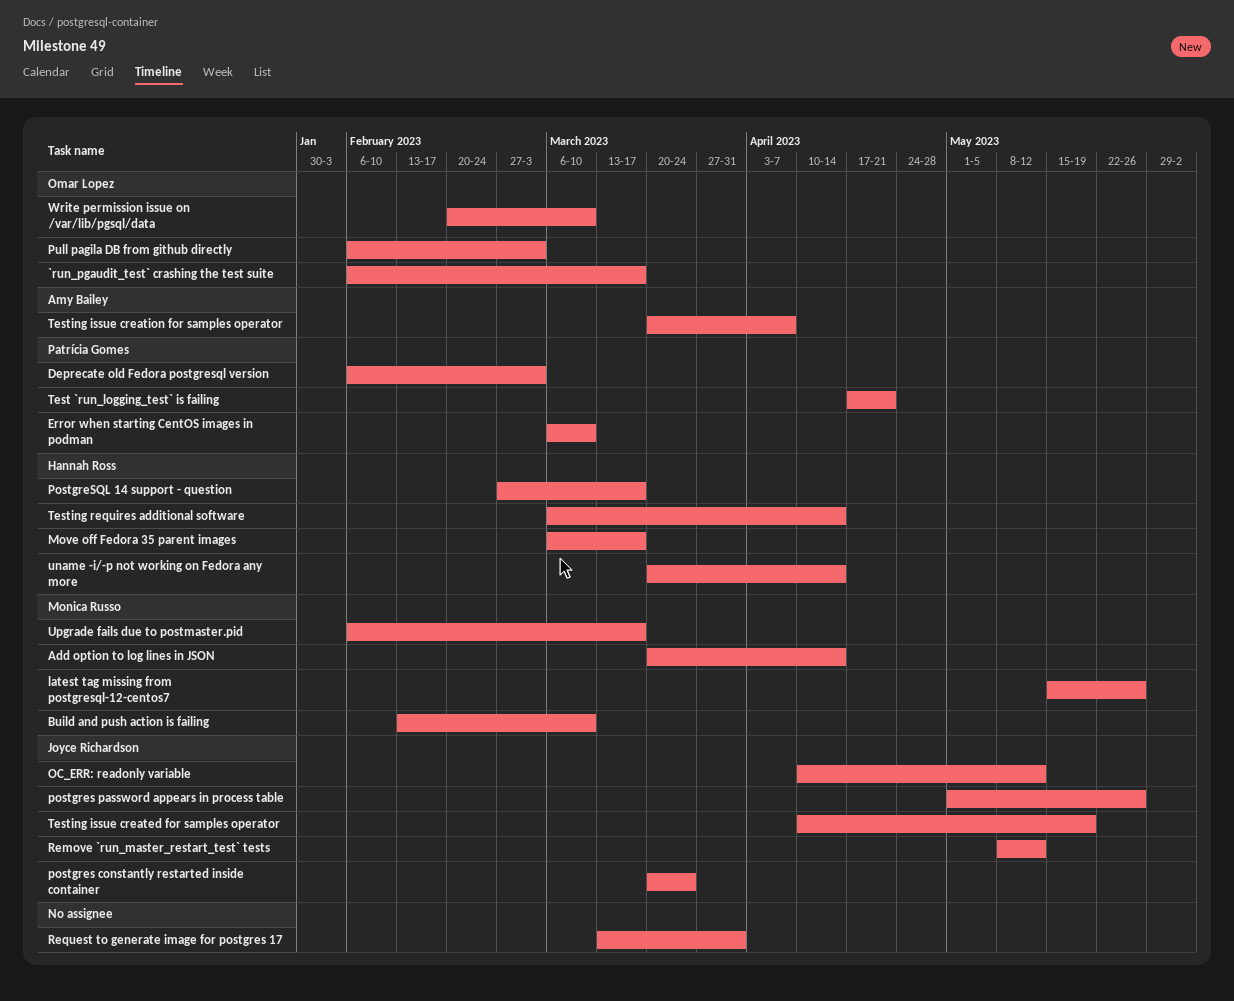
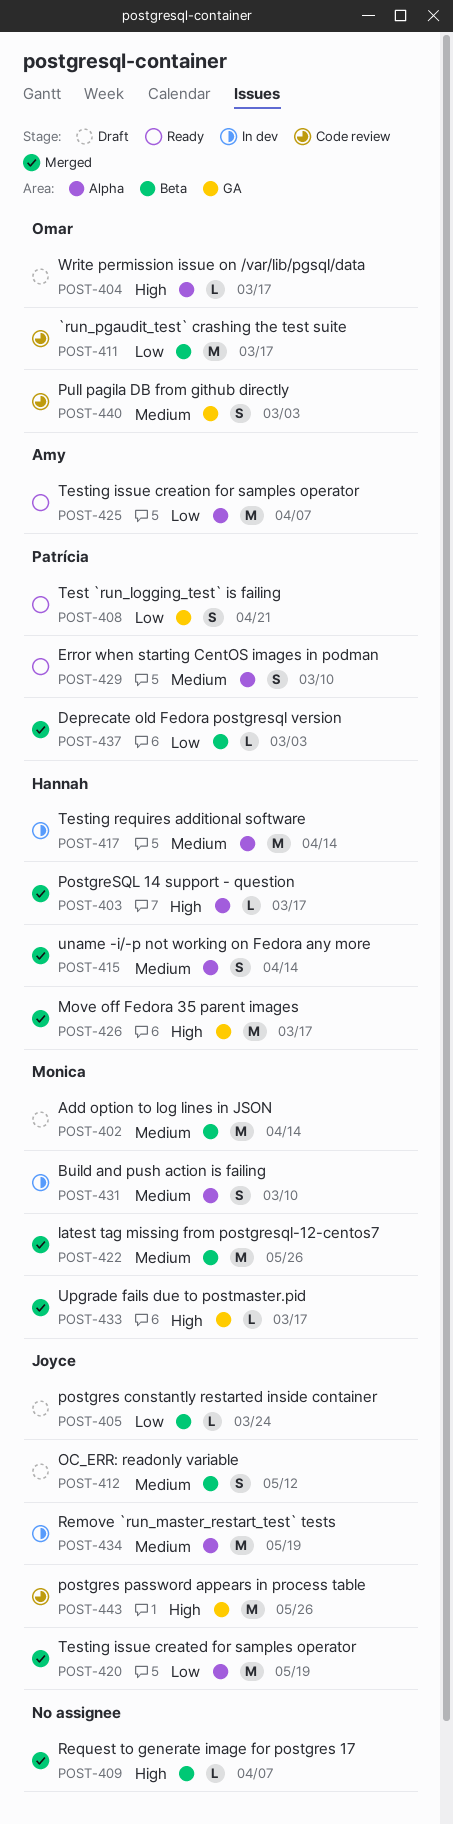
Remove `run_master_restart_test` tests, due: May 12 -> May 19
Request to generate image for postgres 17, due: Mar 31 -> Apr 7
Write permission issue on /var/lib/pgsql/data, due: Mar 10 -> Mar 17

